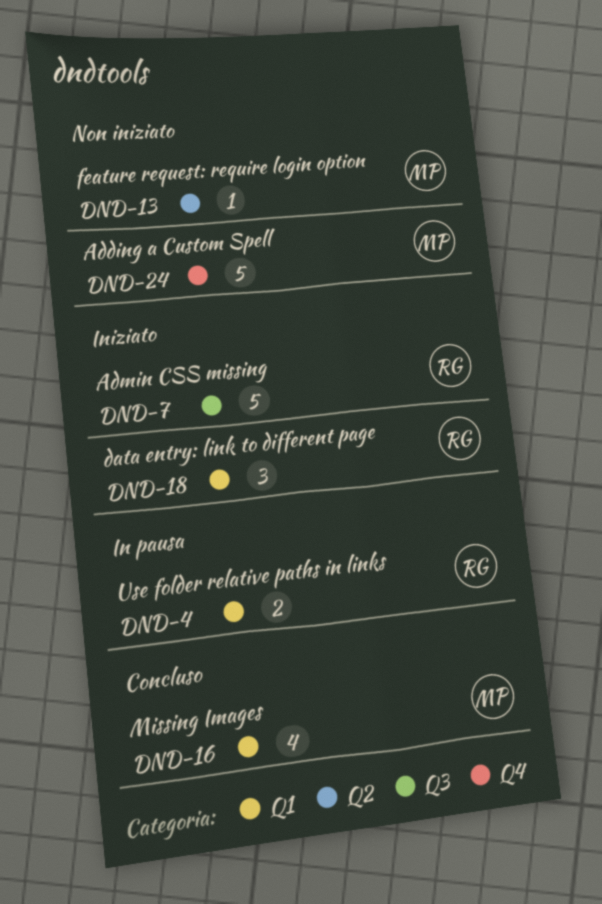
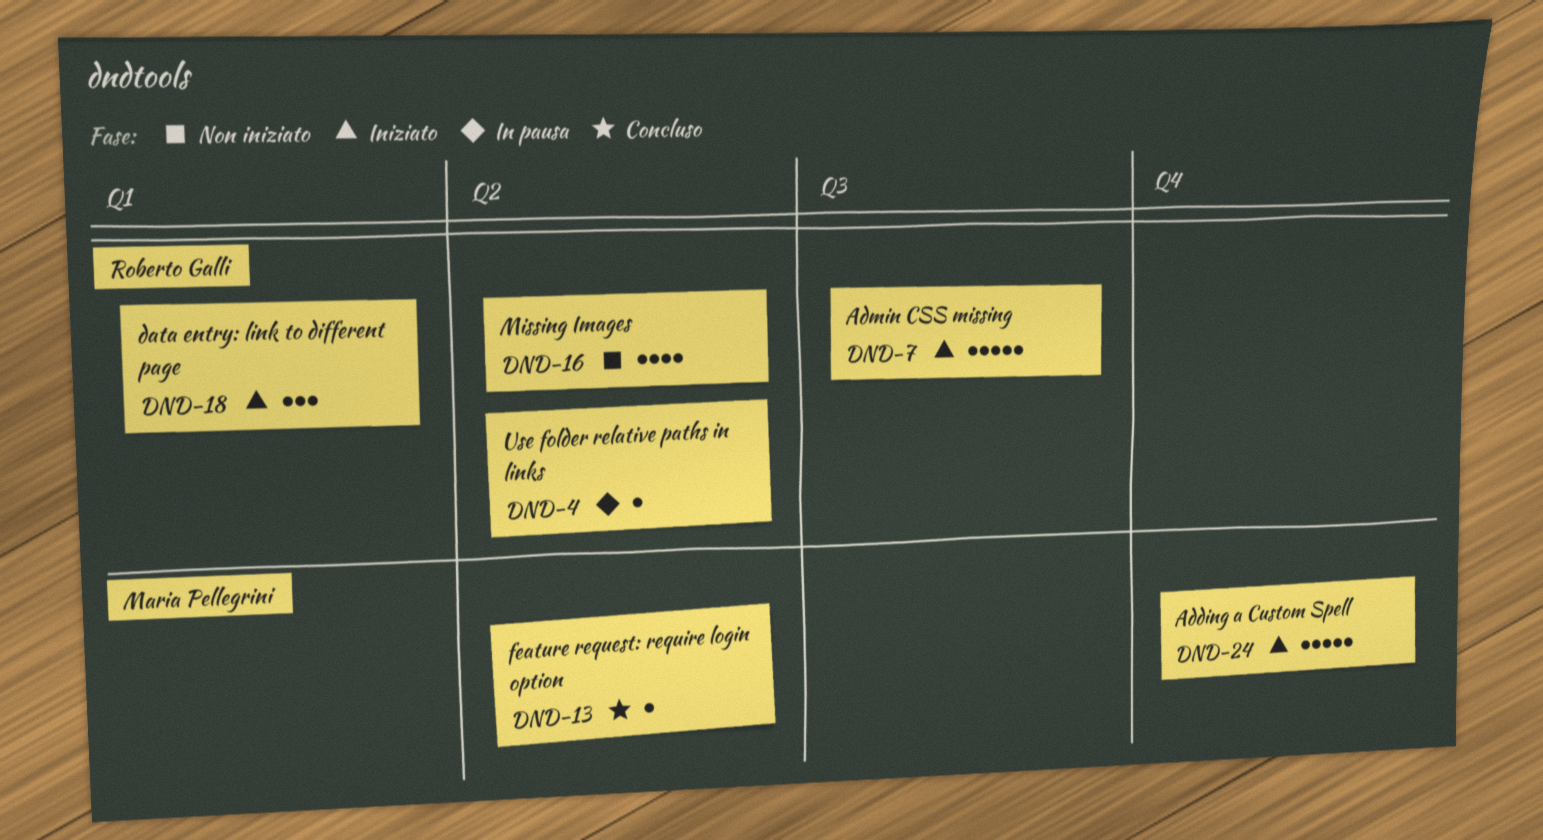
DND-4, label: Q1 -> Q2
DND-4, estimate: 2 -> 1
DND-13, status: Non iniziato -> Concluso
DND-16, status: Concluso -> Non iniziato
DND-16, owner: Maria Pellegrini -> Roberto Galli
DND-16, label: Q1 -> Q2
DND-24, status: Non iniziato -> Iniziato

